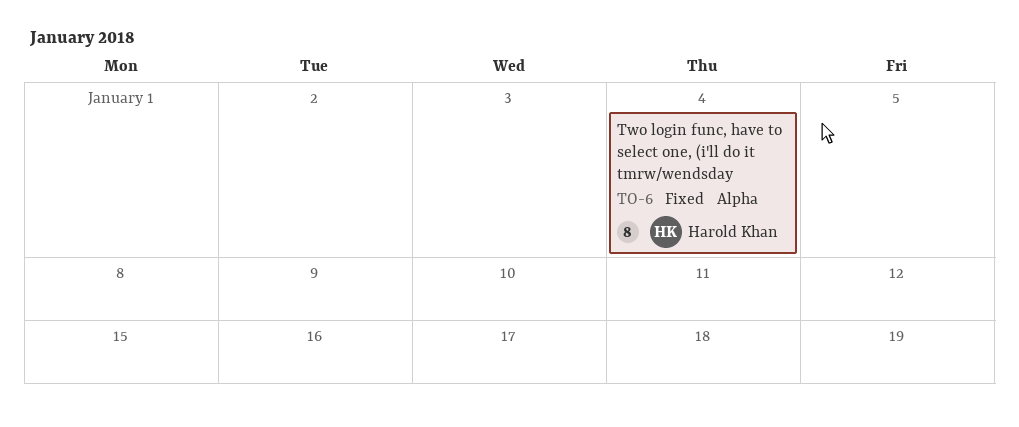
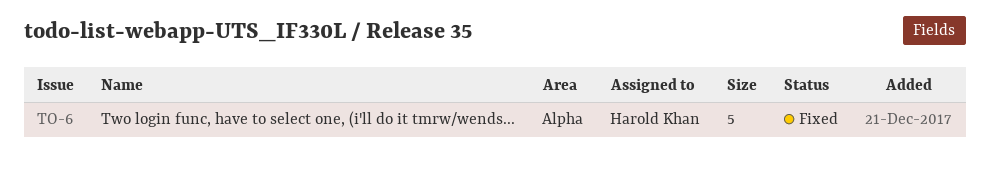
TO-6, estimate: 8 -> 5

